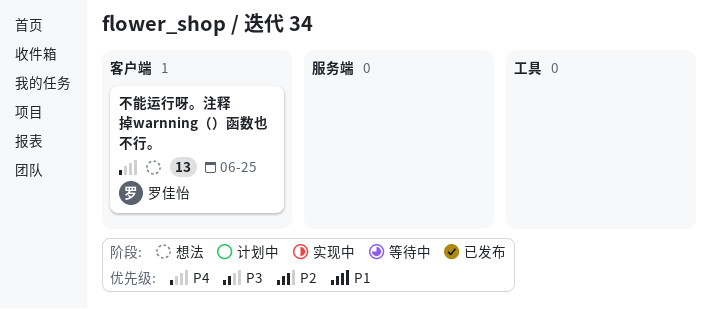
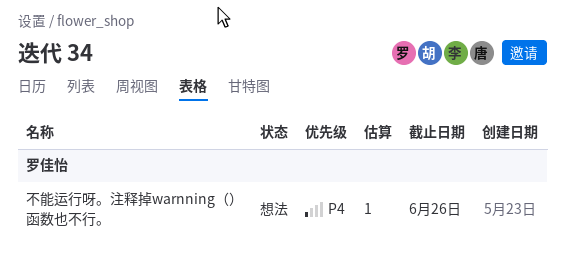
不能运行呀。注释掉warnning（）函数也不行。, estimate: 13 -> 1
不能运行呀。注释掉warnning（）函数也不行。, due: Jun 25 -> Jun 26

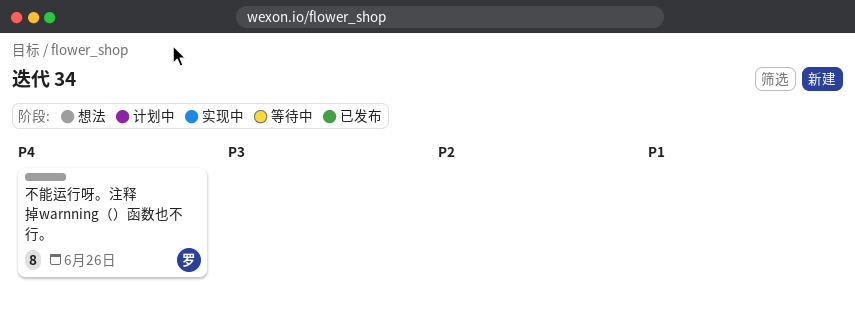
不能运行呀。注释掉warnning（）函数也不行。, estimate: 1 -> 8

